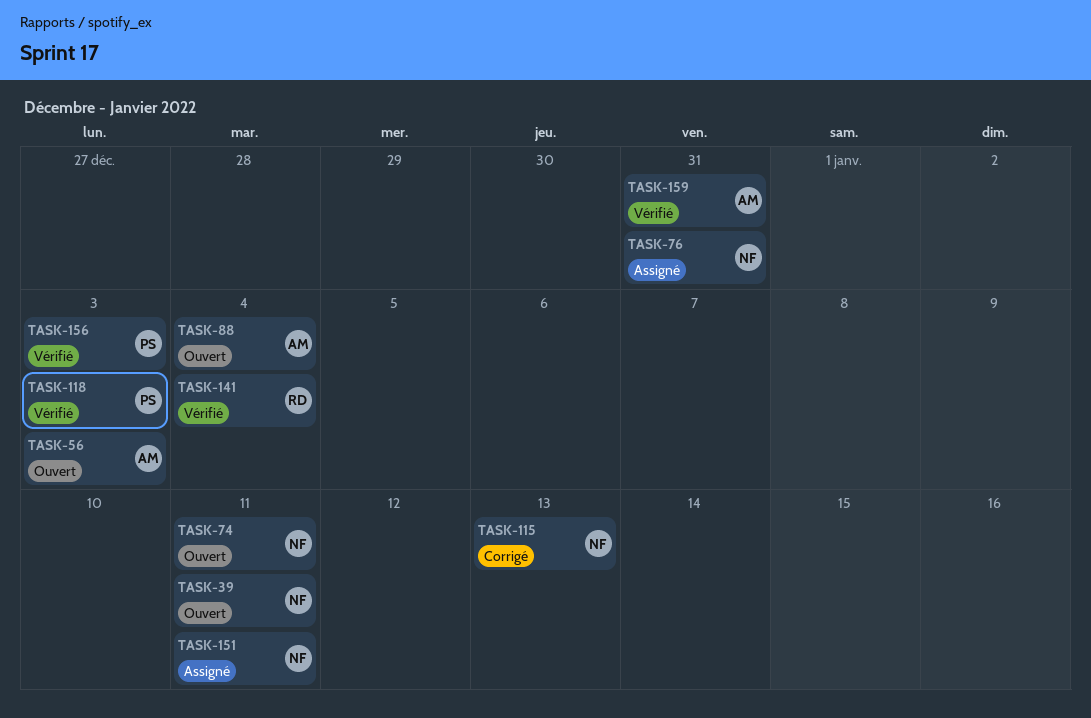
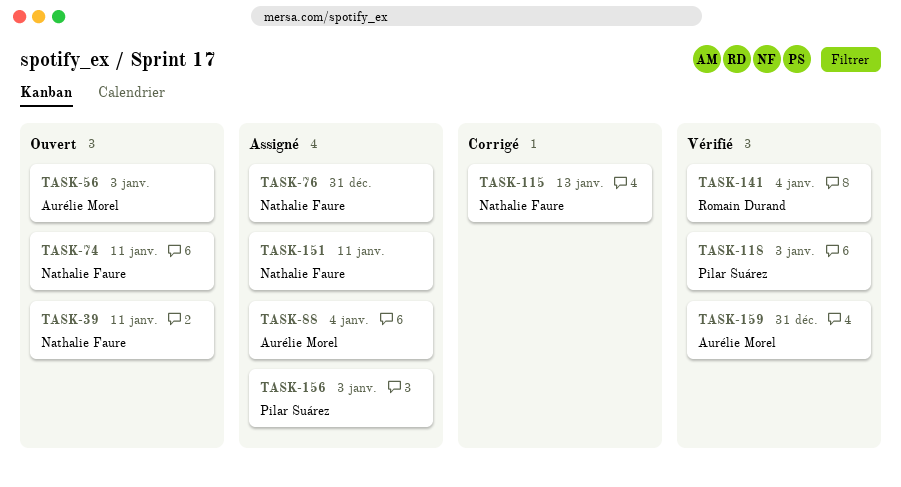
TASK-88, status: Ouvert -> Assigné
TASK-156, status: Vérifié -> Assigné

